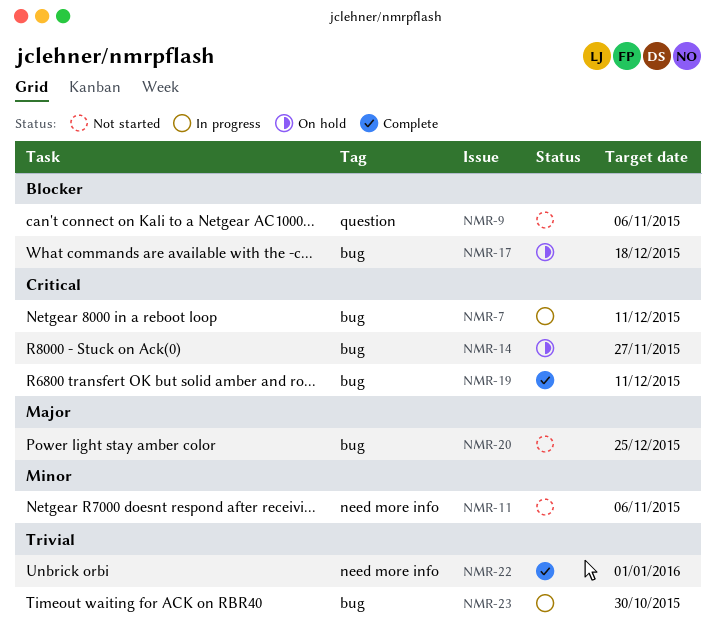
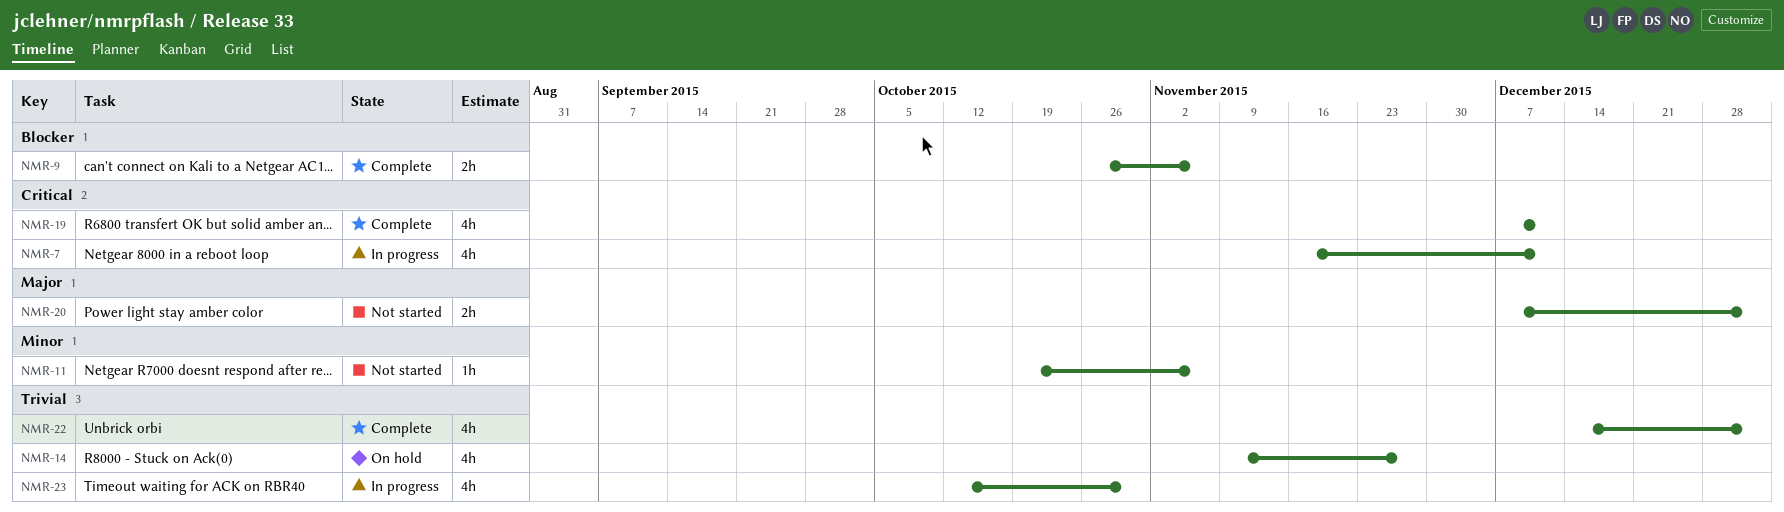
NMR-9, status: Not started -> Complete
NMR-14, priority: Critical -> Trivial
NMR-17: present -> none
NMR-20, due: Dec 25 -> Jan 1

